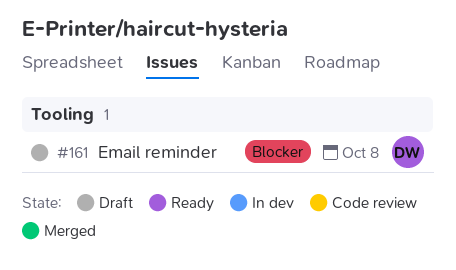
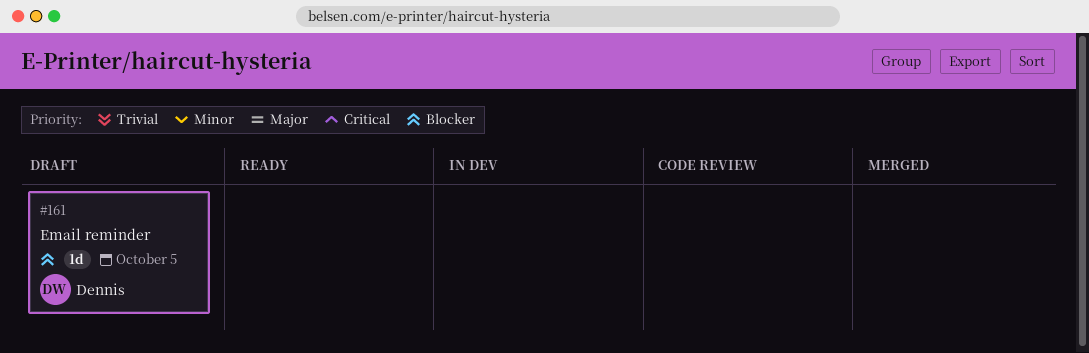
#161, due: Oct 8 -> Oct 5

